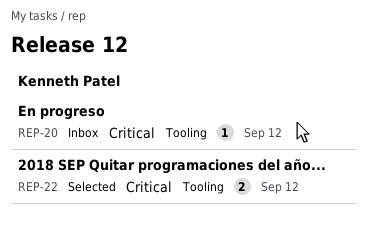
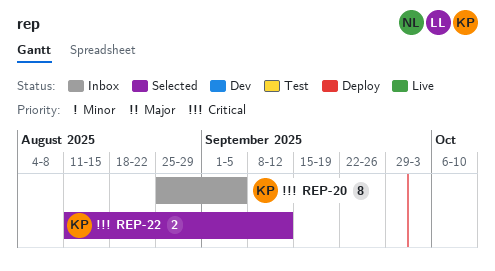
REP-20, estimate: 1 -> 8
REP-20, due: Sep 12 -> Sep 5

